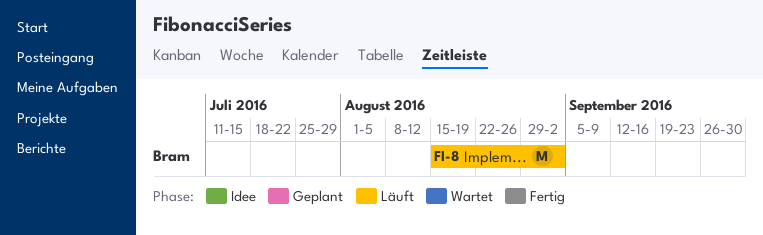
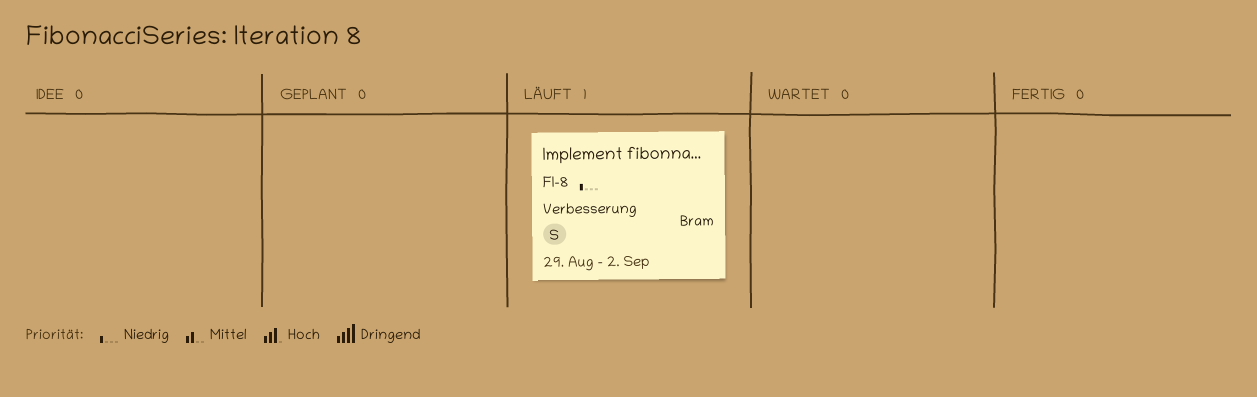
FI-8, estimate: M -> S
FI-8, start: Aug 15 -> Aug 29

